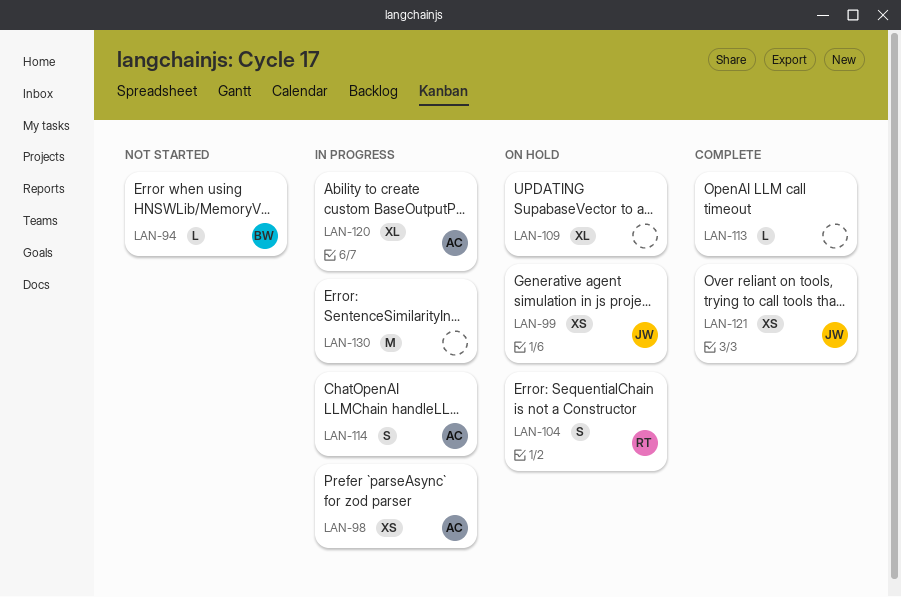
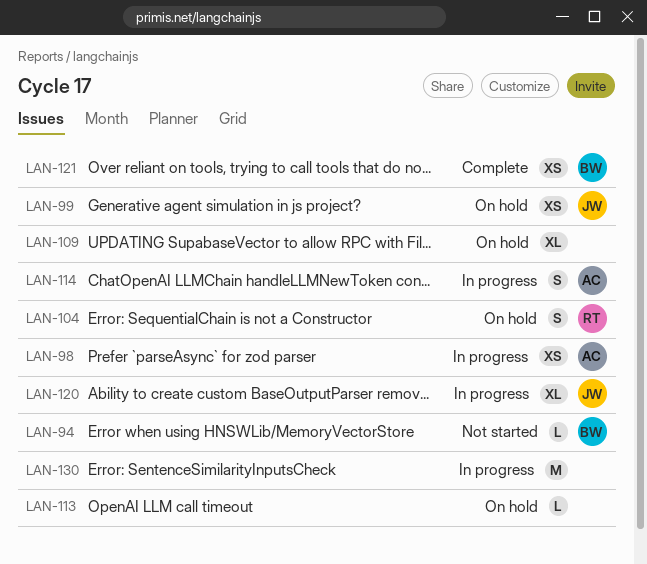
LAN-113, status: Complete -> On hold
LAN-120, owner: AC -> JW
LAN-121, owner: JW -> BW

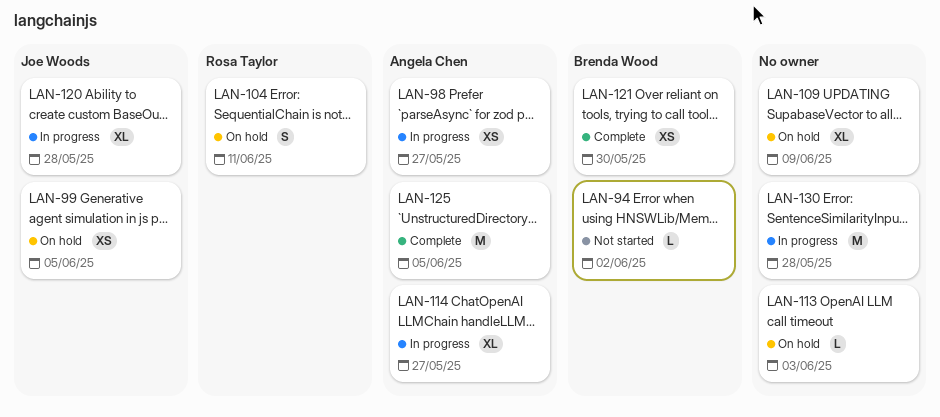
LAN-114, estimate: S -> XL
LAN-125: none -> present

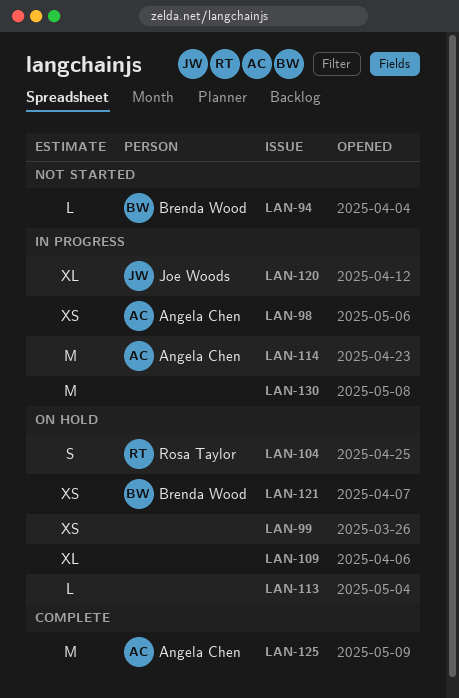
LAN-99, owner: Joe Woods -> none
LAN-114, estimate: XL -> M
LAN-121, status: Complete -> On hold

